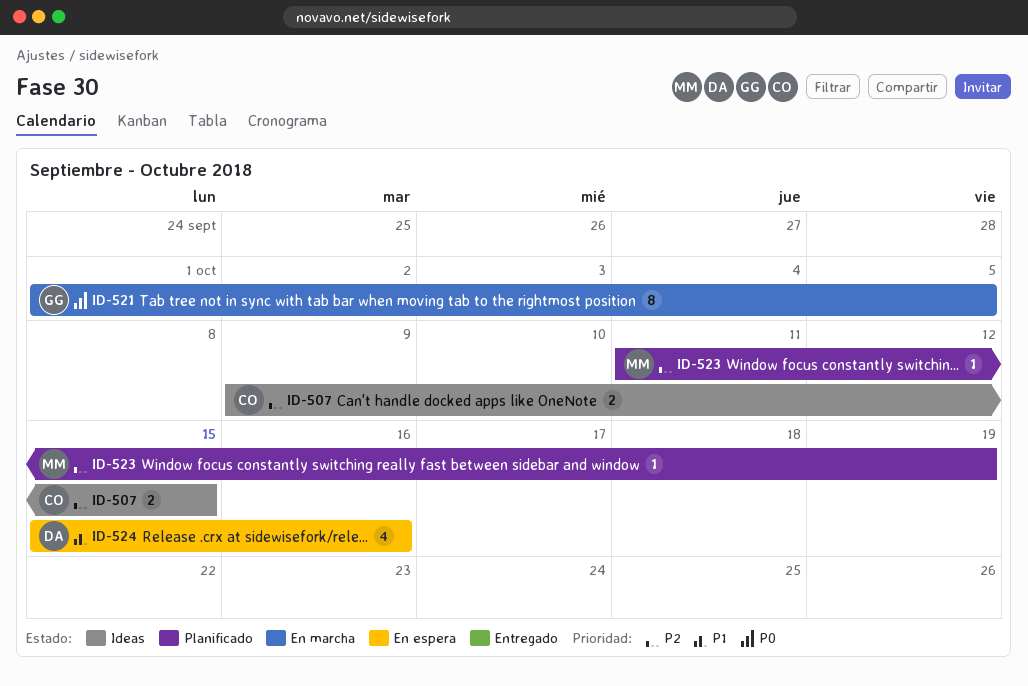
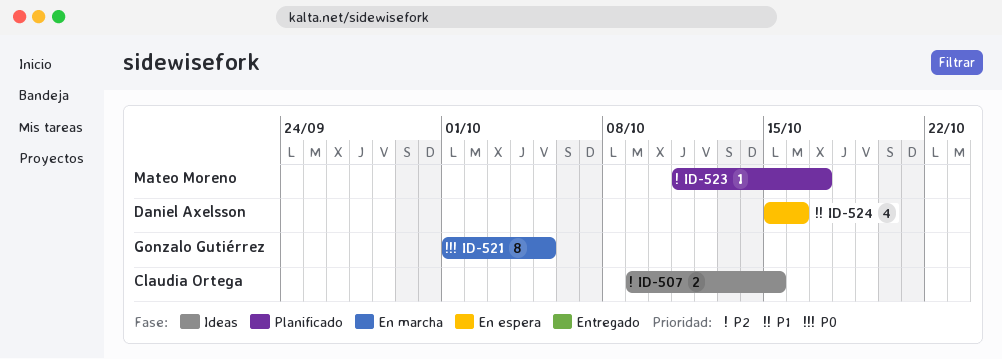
ID-523, due: Oct 19 -> Oct 17

